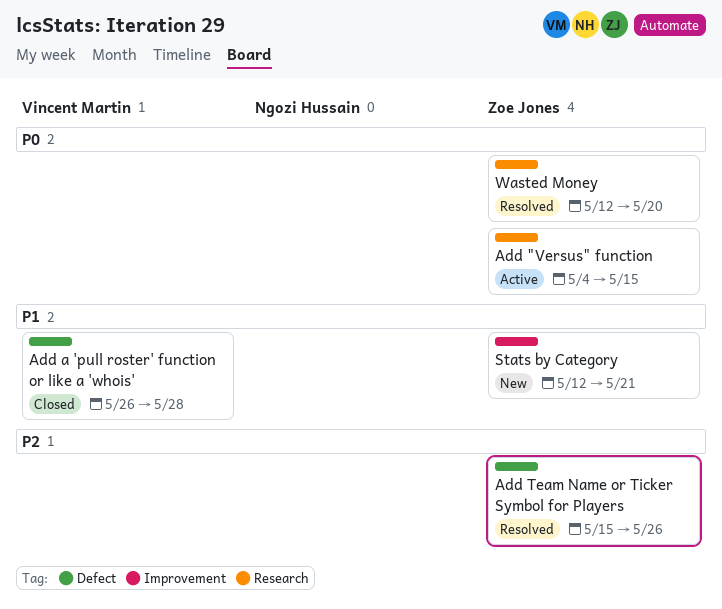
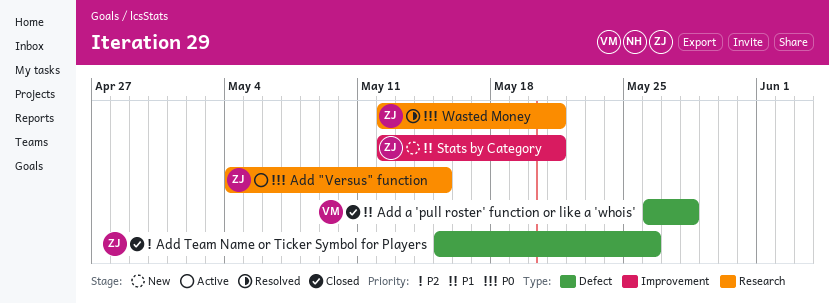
Add Team Name or Ticker Symbol for Players, status: Resolved -> Closed
Wasted Money, due: May 20 -> May 21

